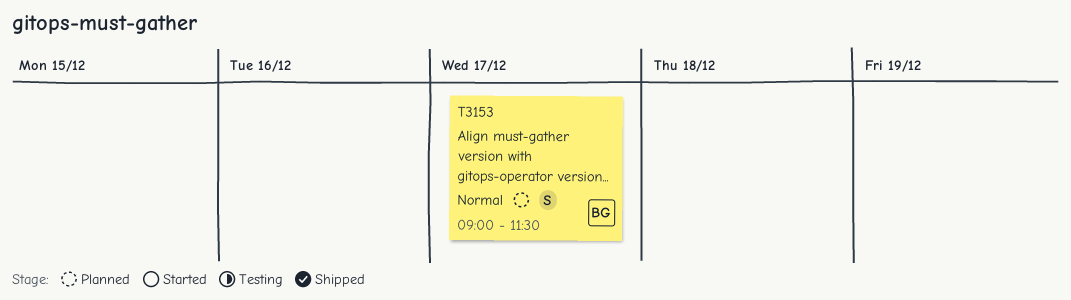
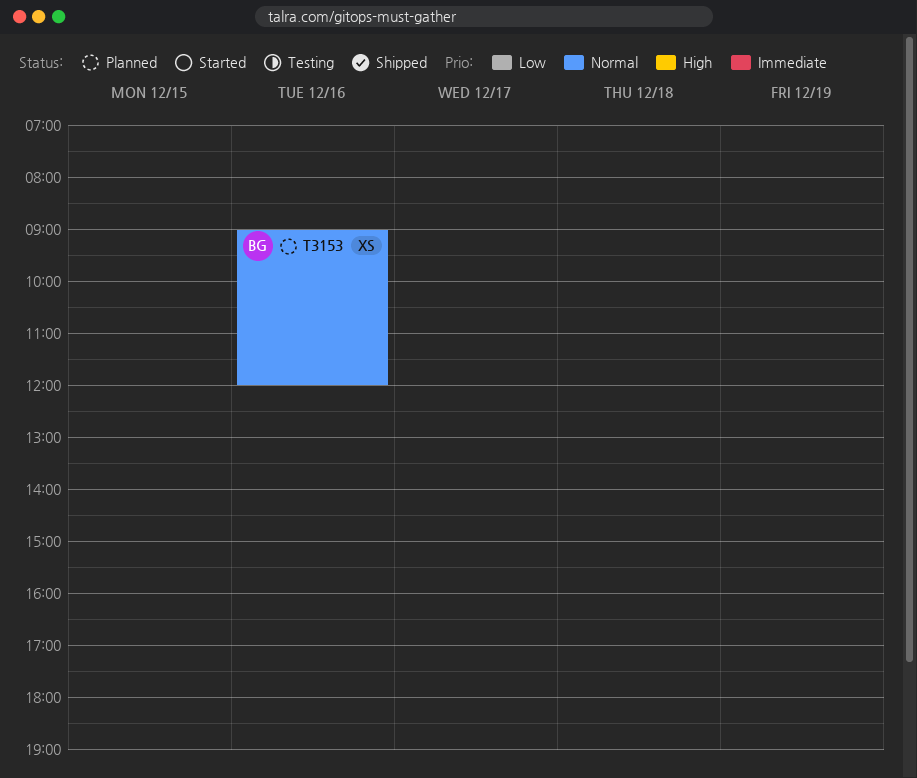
T3153, estimate: S -> XS
T3153, day: Dec 17 -> Dec 16
T3153, ends: 11:30 -> 12:00

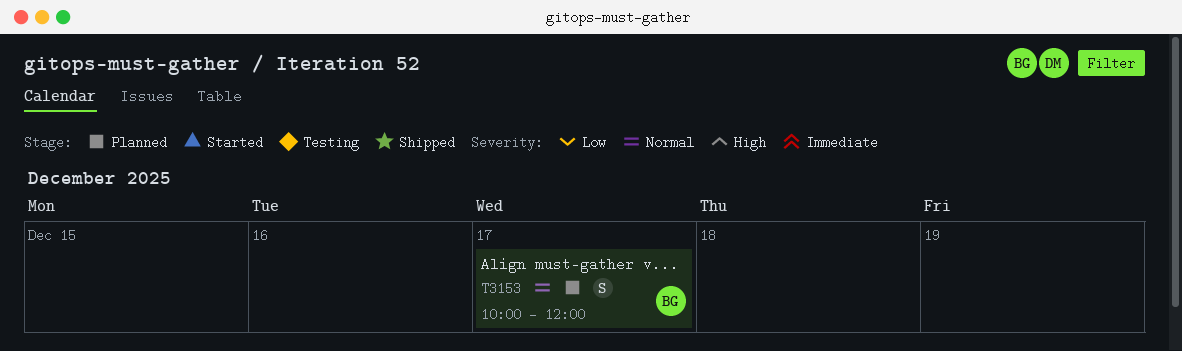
T3153, estimate: XS -> S
T3153, day: Dec 16 -> Dec 17
T3153, begins: 09:00 -> 10:00

